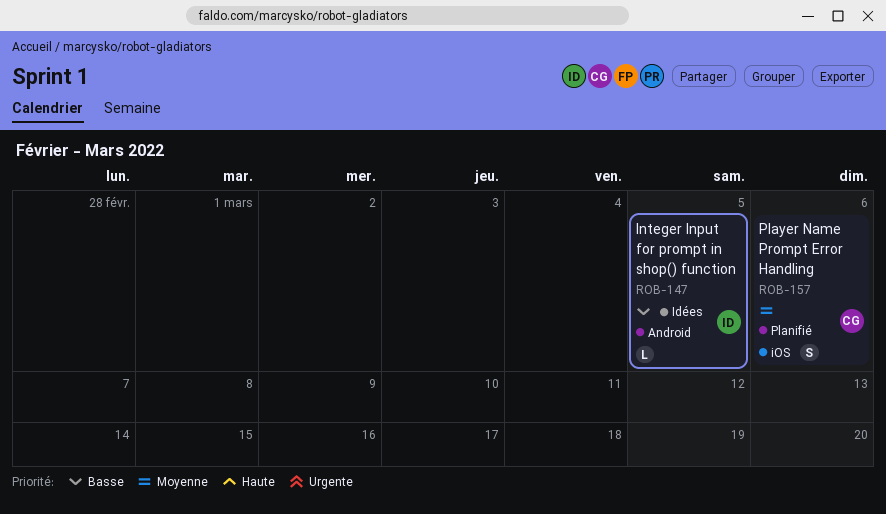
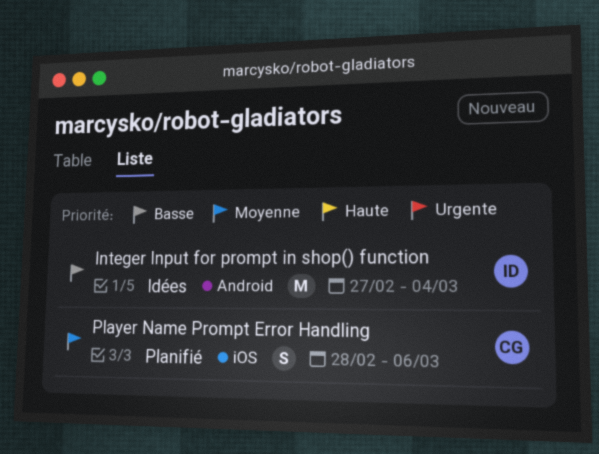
Integer Input for prompt in shop() function, estimate: L -> M
Integer Input for prompt in shop() function, due: Mar 5 -> Mar 4

